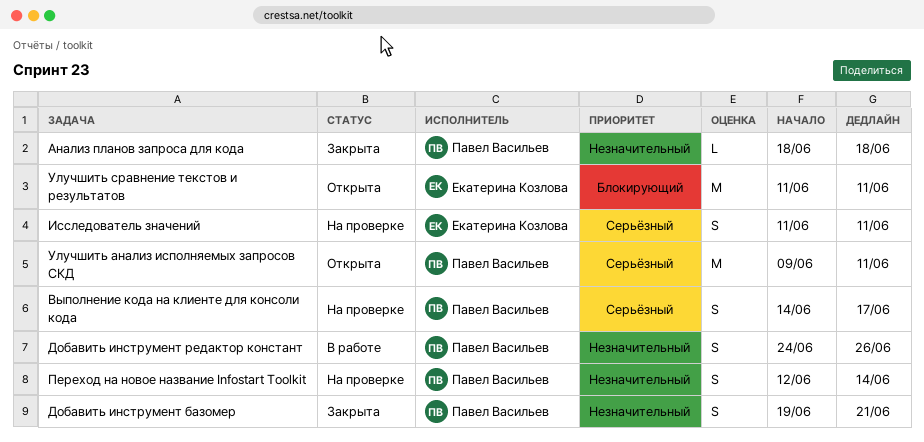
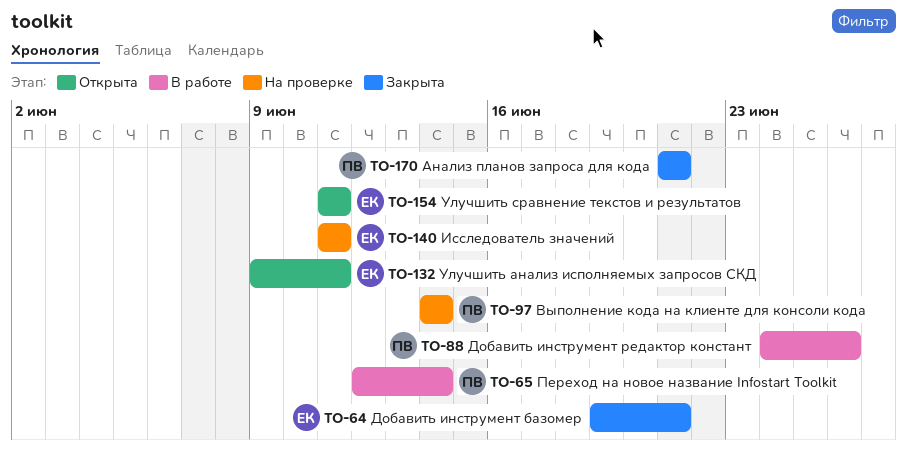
Анализ планов запроса для кода, start: Jun 18 -> Jun 21
Анализ планов запроса для кода, due: Jun 18 -> Jun 21
Выполнение кода на клиенте для консоли кода, due: Jun 17 -> Jun 14
Добавить инструмент базомер, owner: Павел Васильев -> Екатерина Козлова
Переход на новое название Infostart Toolkit, status: На проверке -> В работе
Улучшить анализ исполняемых запросов СКД, owner: Павел Васильев -> Екатерина Козлова

